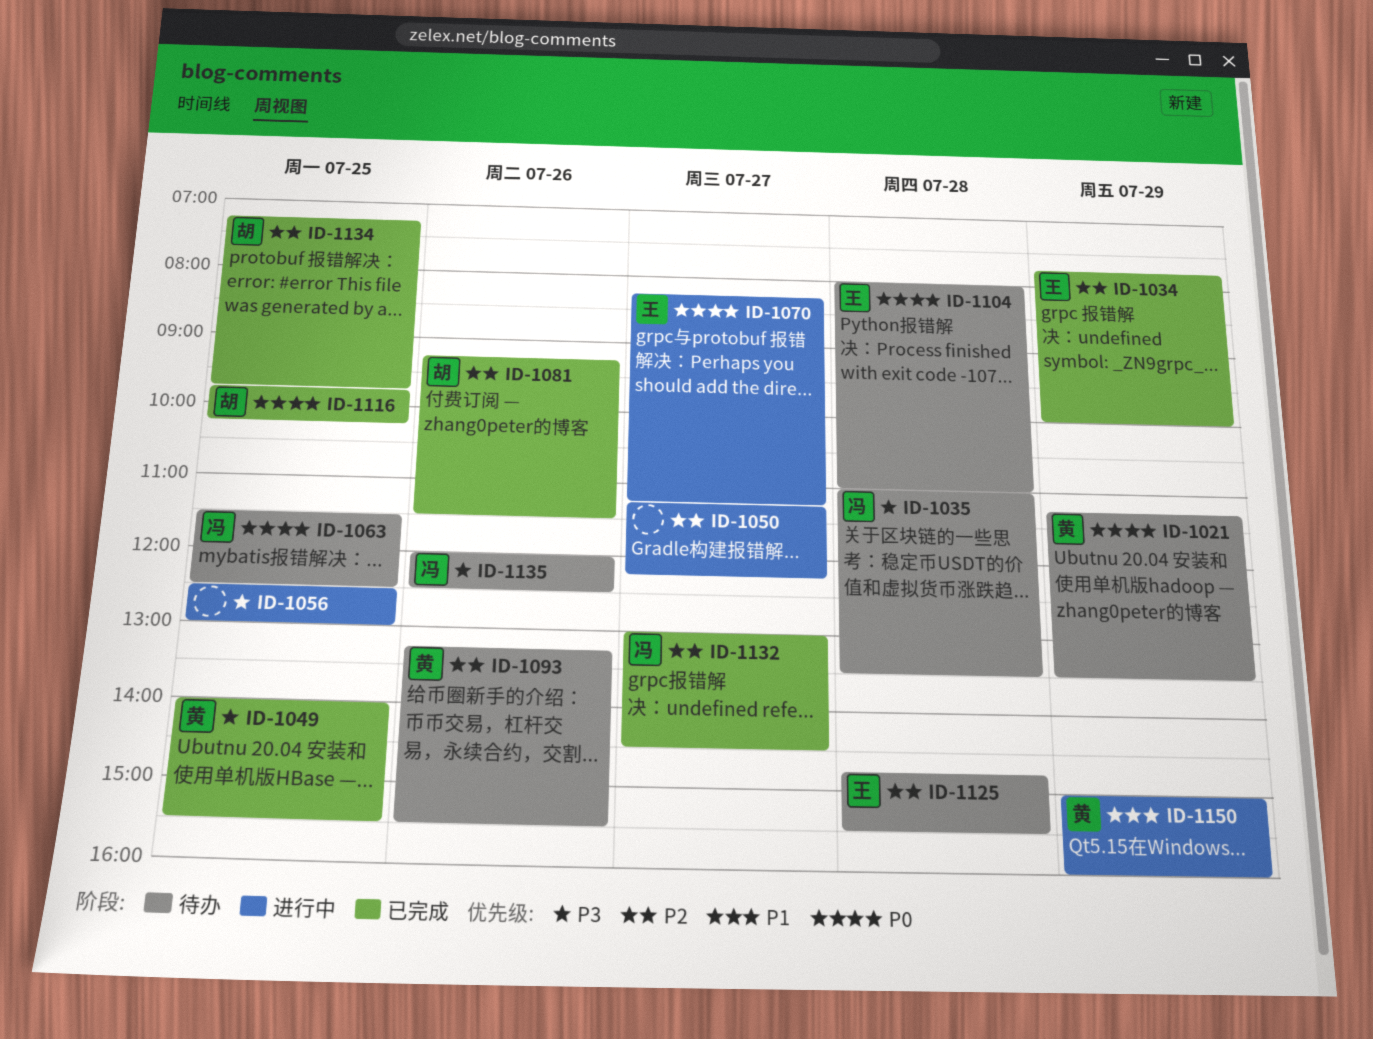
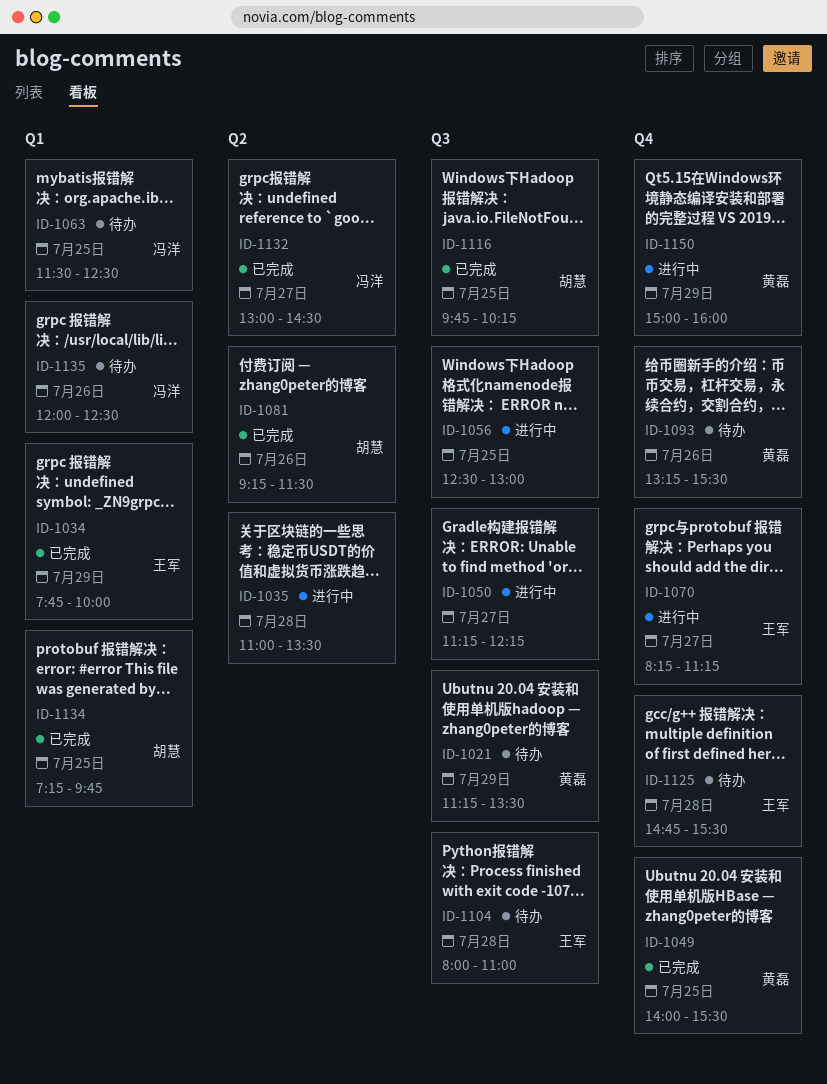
ID-1035, status: 待办 -> 进行中
ID-1035, owner: 冯洋 -> none

